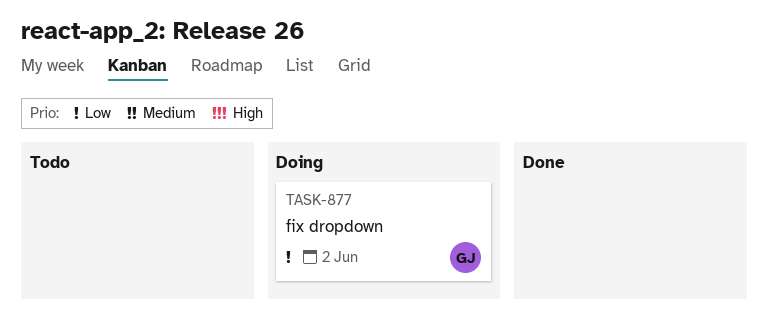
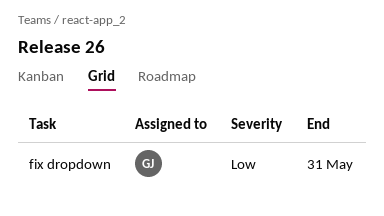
fix dropdown, due: Jun 2 -> May 31

